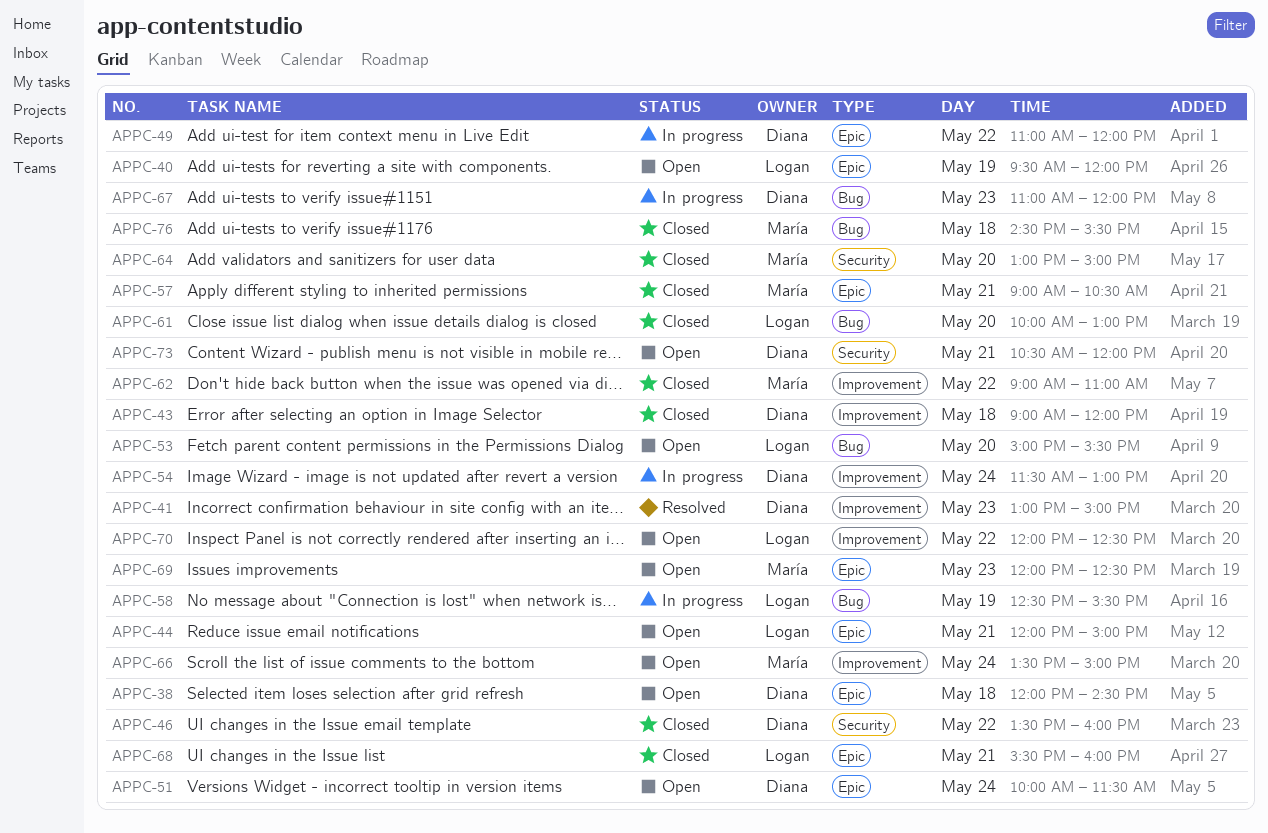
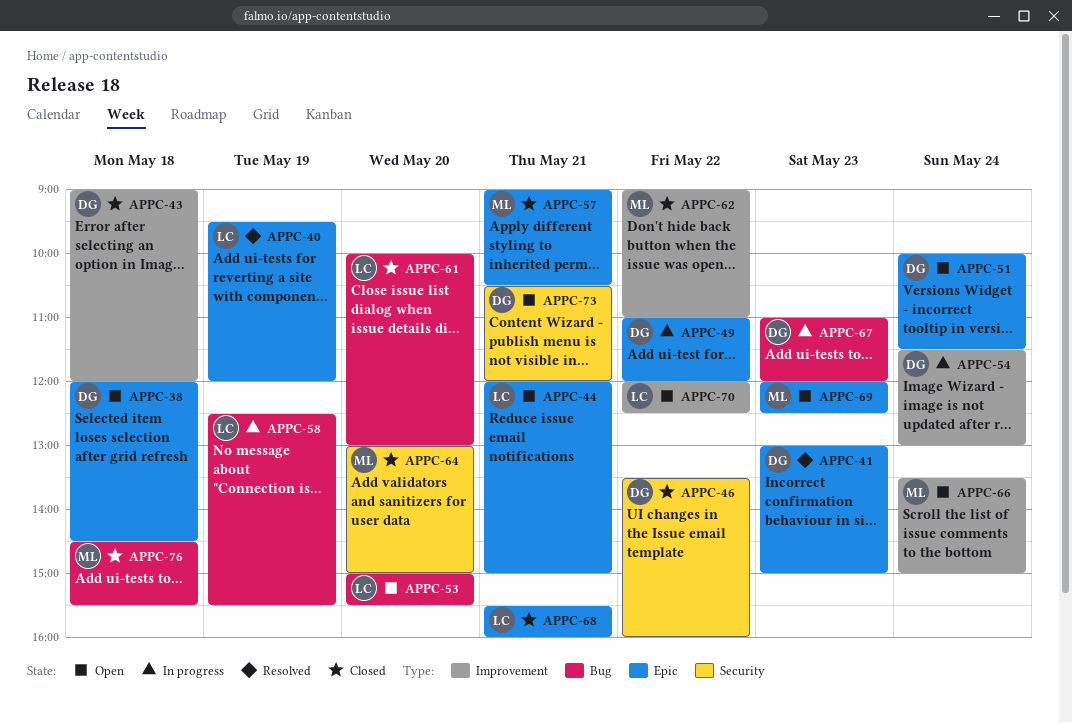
APPC-40, status: Open -> Resolved
APPC-41, label: Improvement -> Epic

